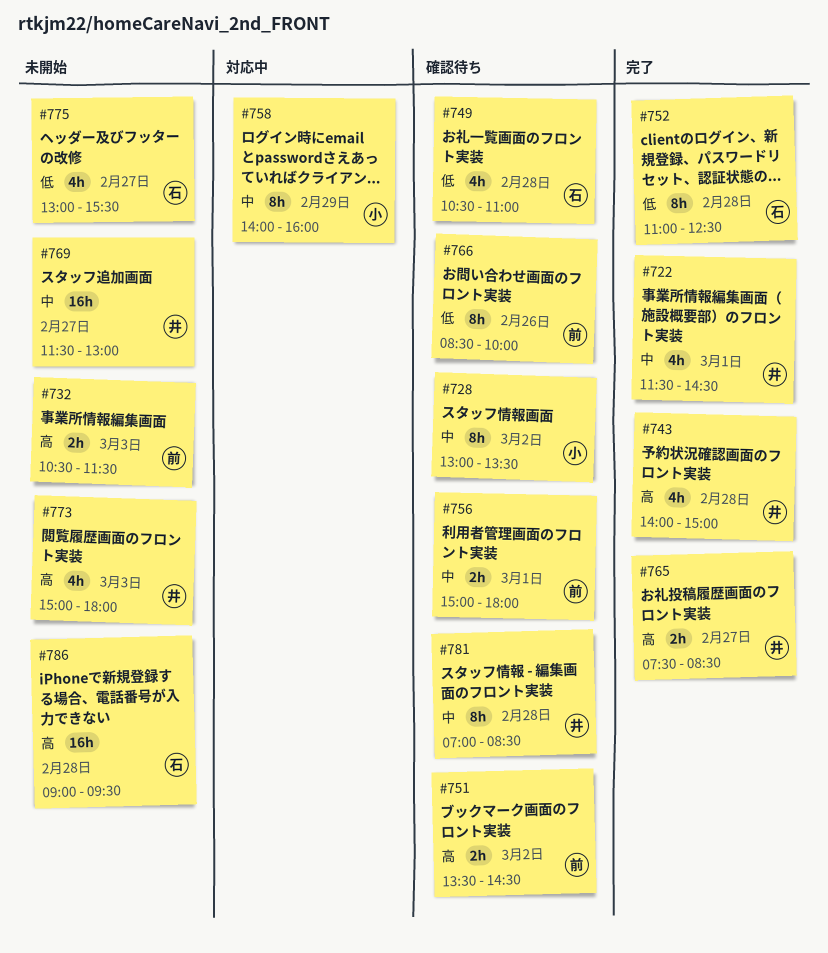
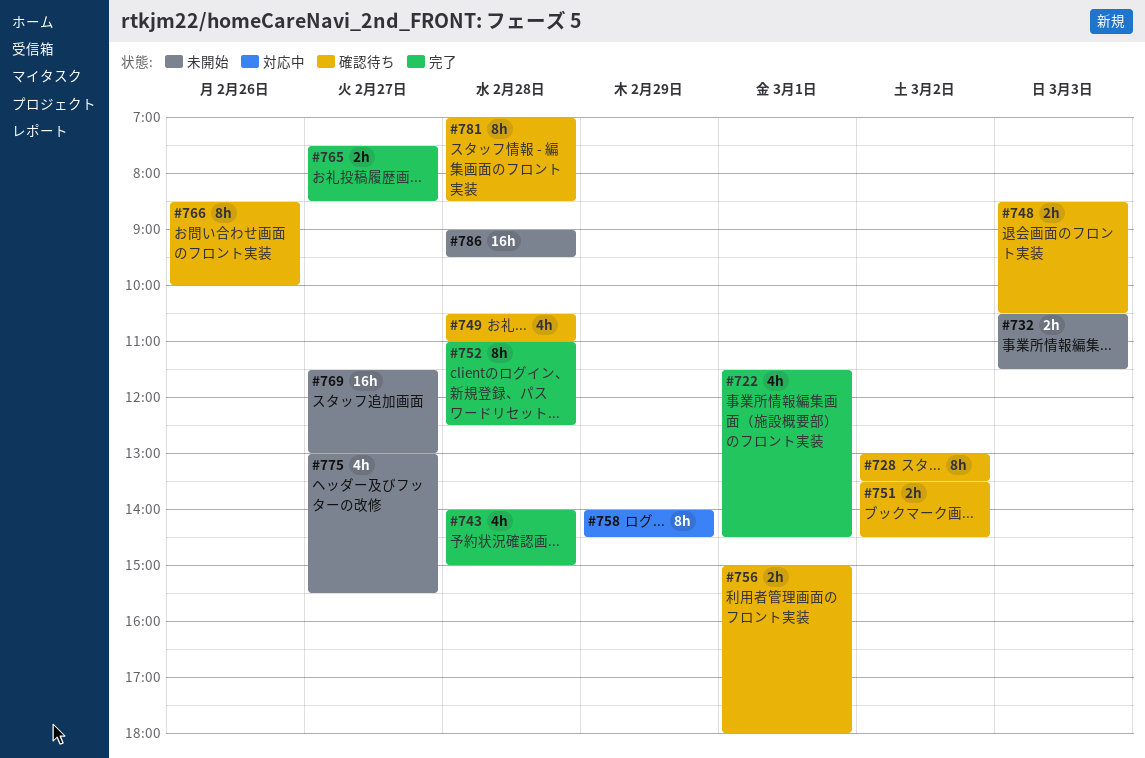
#748: none -> present
#758, ends: 16:00 -> 14:30
#773: present -> none

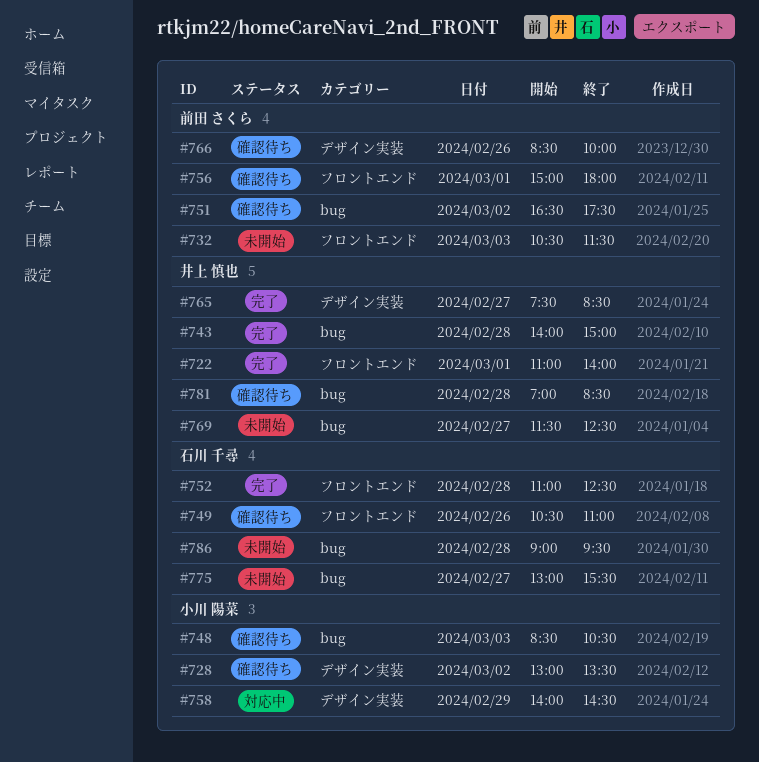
#722, begins: 11:30 -> 11:00
#722, ends: 14:30 -> 14:00
#749, day: Feb 28 -> Feb 26
#751, begins: 13:30 -> 16:30
#751, ends: 14:30 -> 17:30
#769, ends: 13:00 -> 12:30

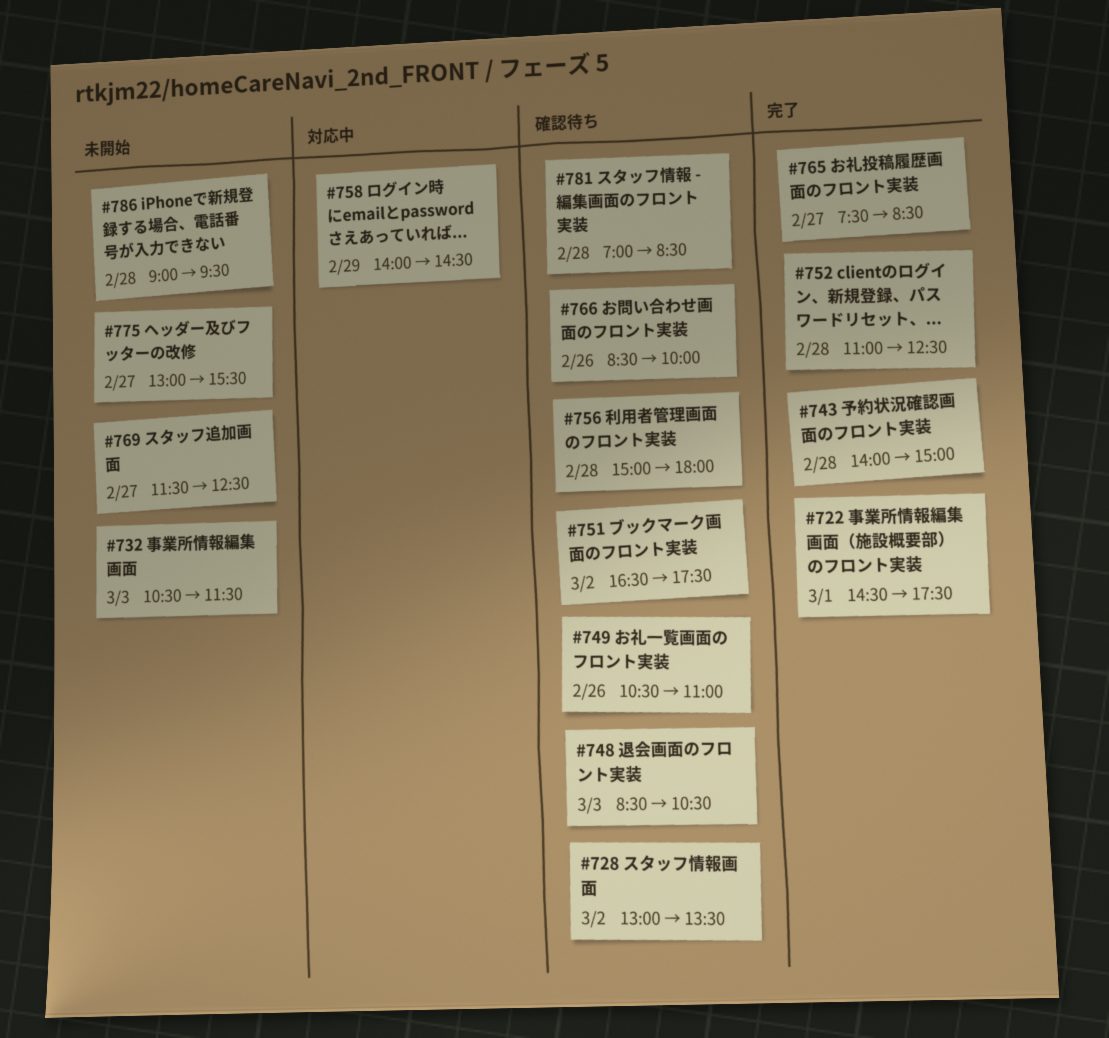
#722, begins: 11:00 -> 14:30
#722, ends: 14:00 -> 17:30
#756, day: Mar 1 -> Feb 28

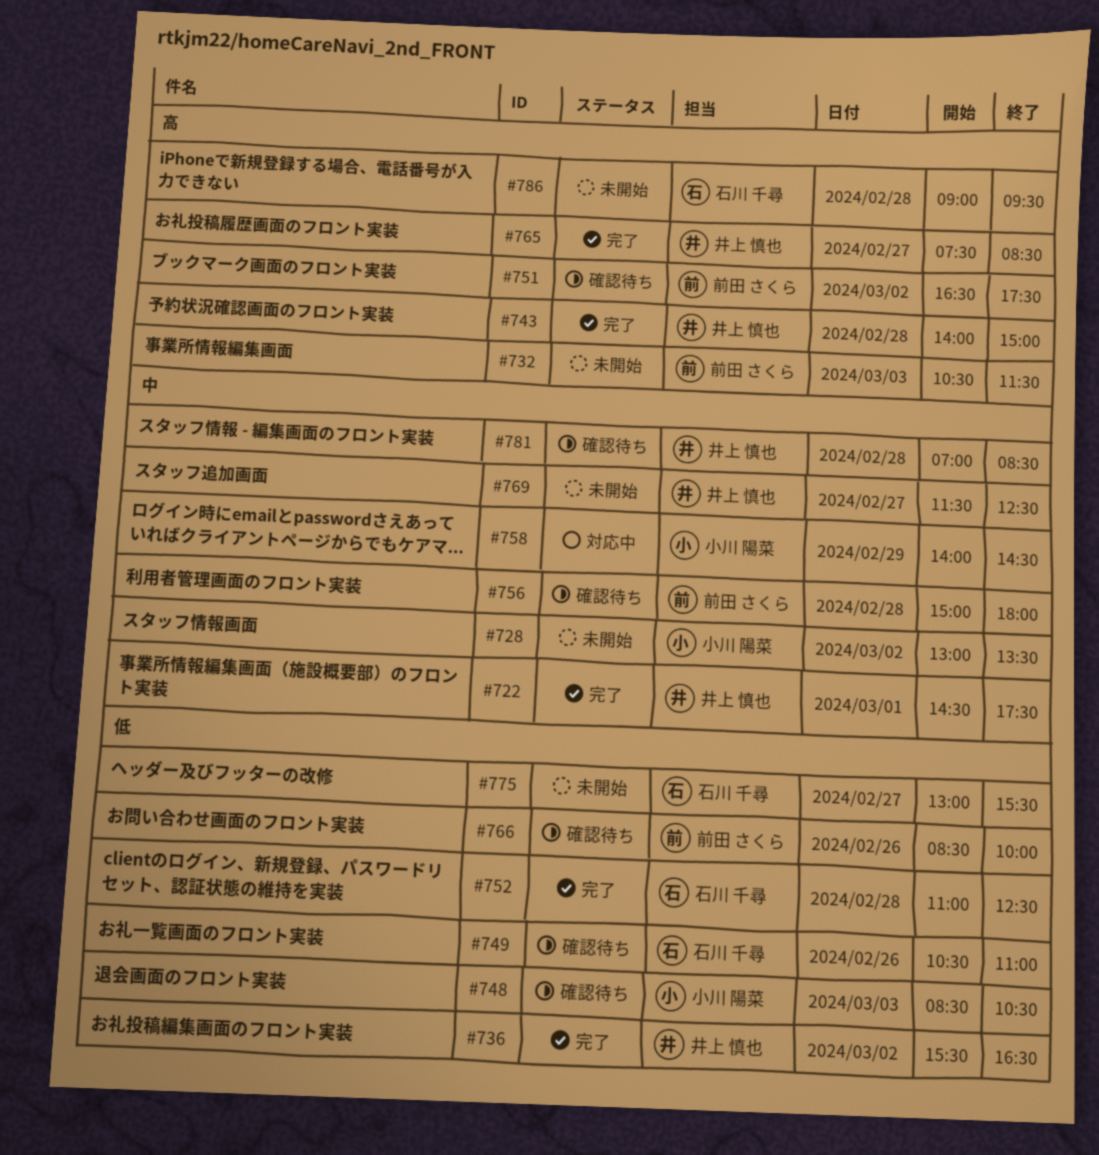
#728, status: 確認待ち -> 未開始
#736: none -> present

